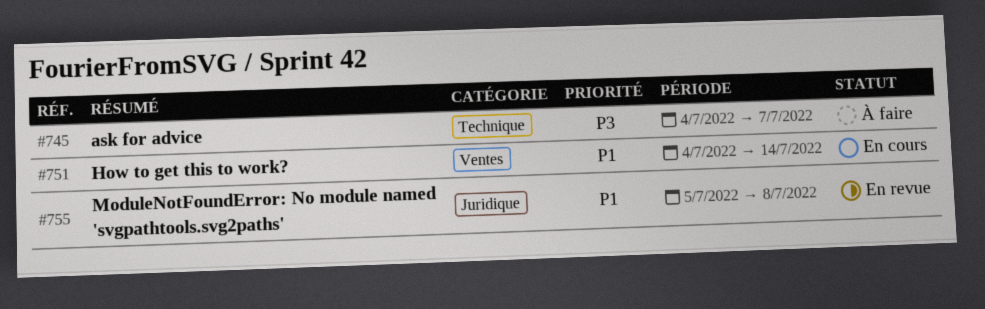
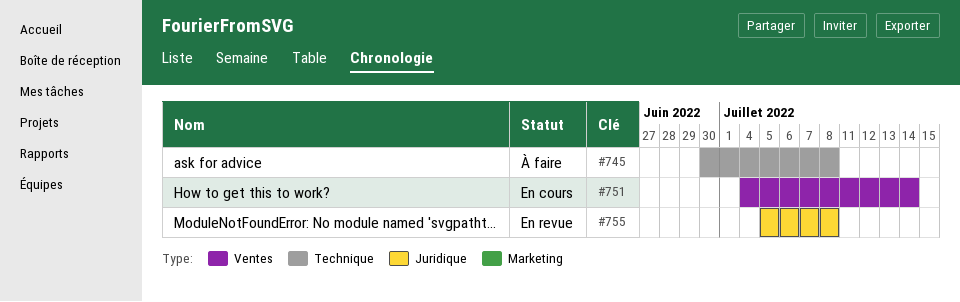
#745, start: Jul 4 -> Jun 30
#745, due: Jul 7 -> Jul 8

